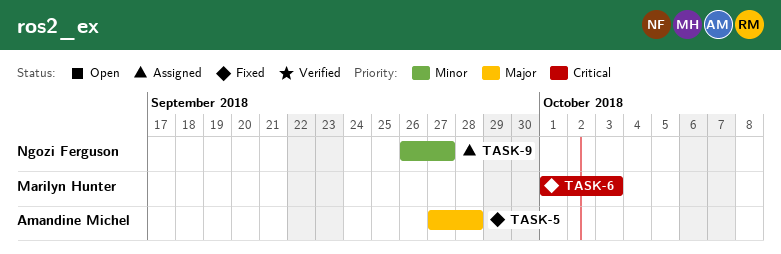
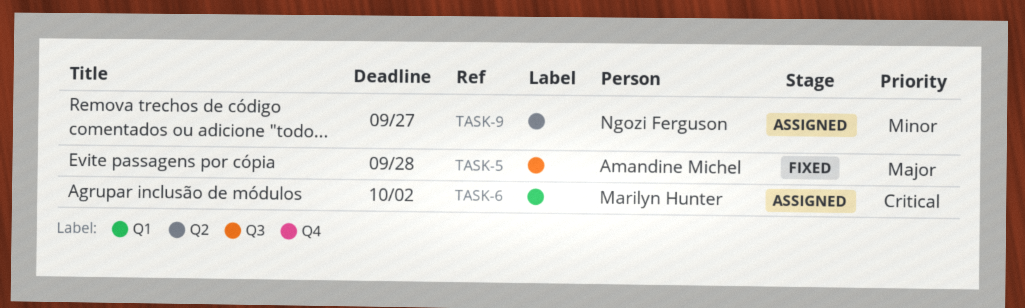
TASK-6, status: Fixed -> Assigned
TASK-6, due: Oct 3 -> Oct 2

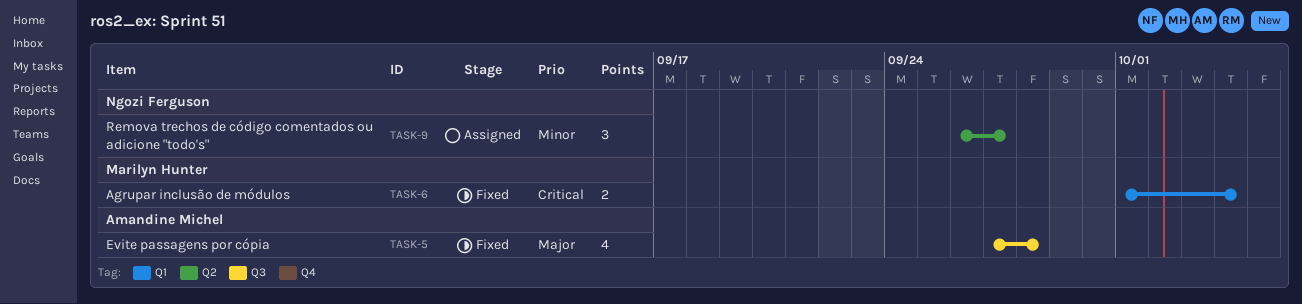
TASK-6, status: Assigned -> Fixed
TASK-6, due: Oct 2 -> Oct 4

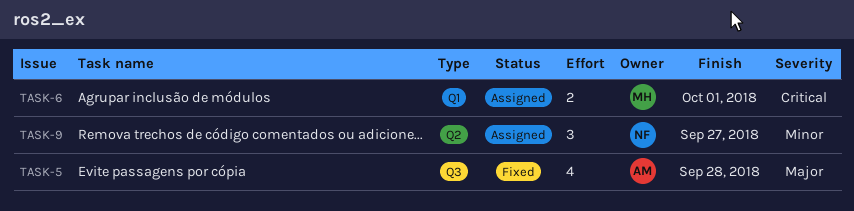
TASK-6, status: Fixed -> Assigned
TASK-6, due: Oct 4 -> Oct 1

